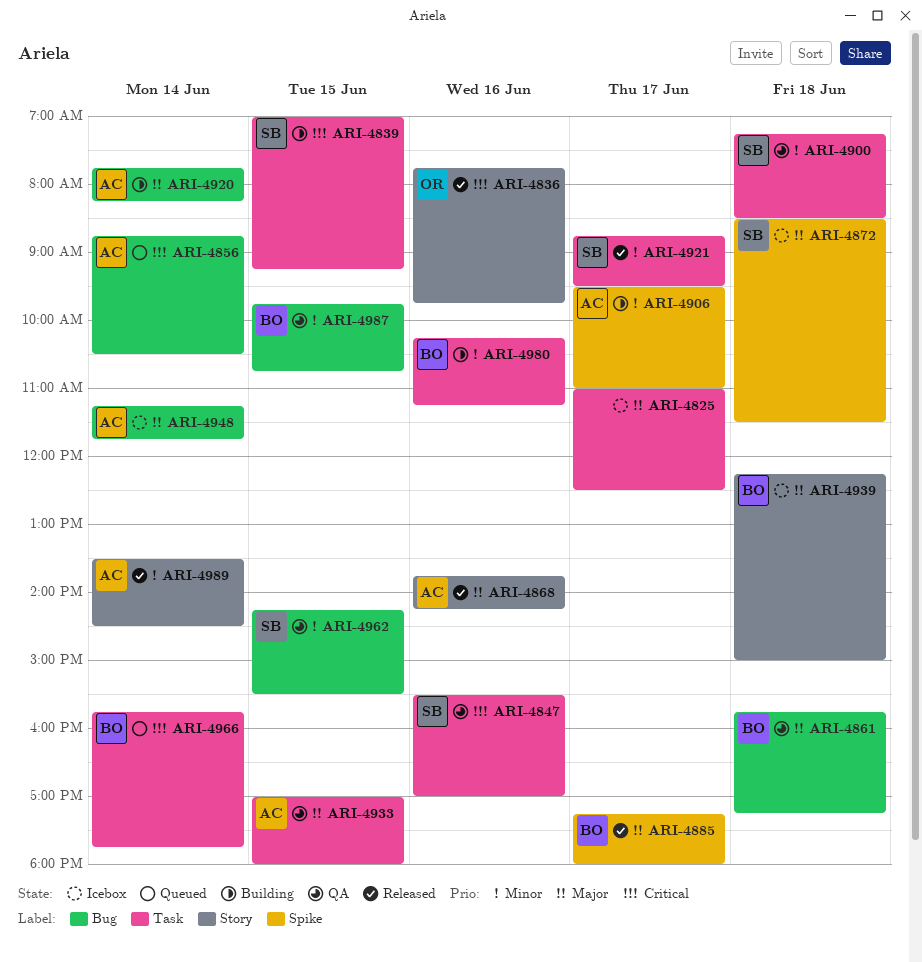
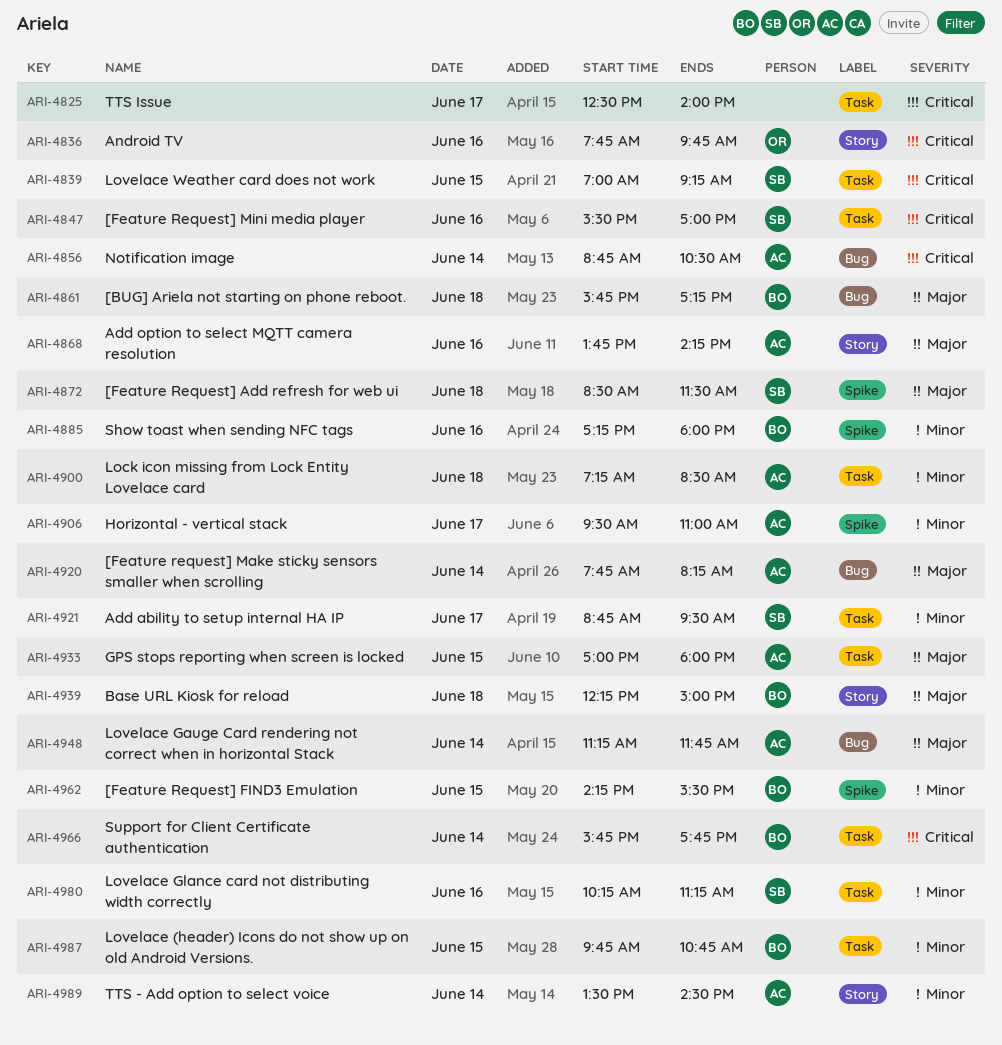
ARI-4825, priority: Major -> Critical
ARI-4825, begins: 11:00 -> 12:30
ARI-4825, ends: 12:30 -> 14:00
ARI-4885, priority: Major -> Minor
ARI-4885, day: Jun 17 -> Jun 16
ARI-4900, owner: SB -> AC
ARI-4962, owner: SB -> BO
ARI-4962, label: Bug -> Spike
ARI-4980, owner: BO -> SB
ARI-4987, label: Bug -> Task

